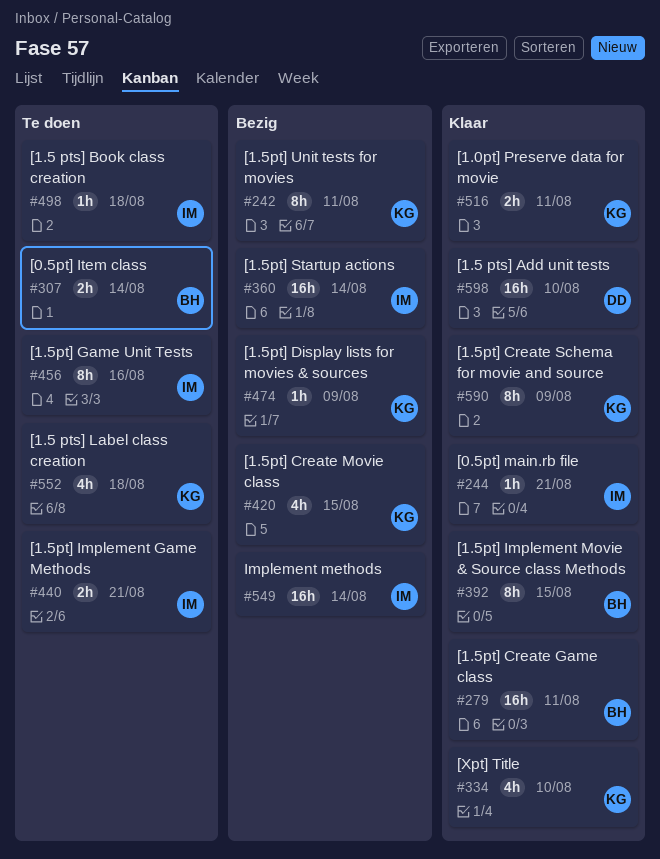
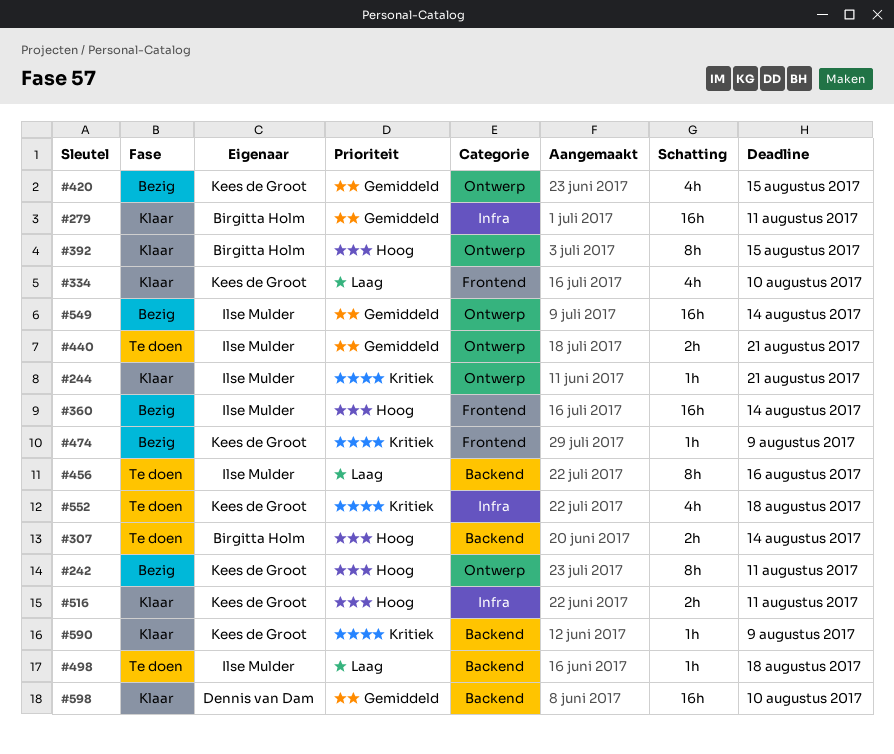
#590, estimate: 8h -> 1h

